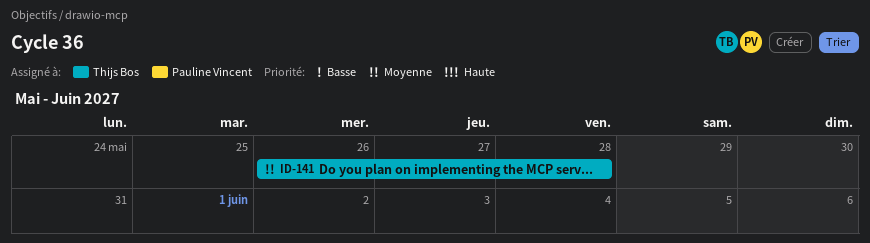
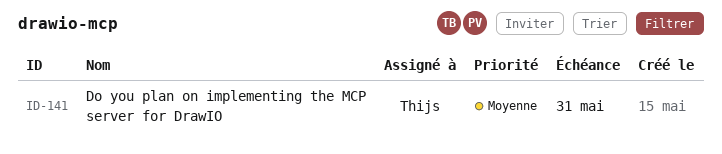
ID-141, due: May 28 -> May 31

